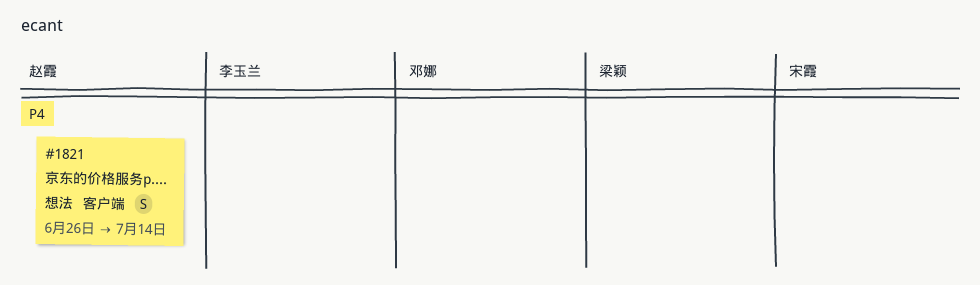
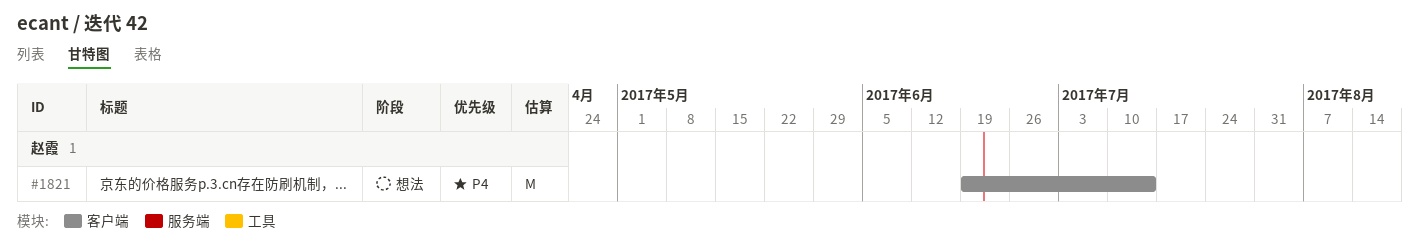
#1821, estimate: S -> M
#1821, start: Jun 26 -> Jun 19

